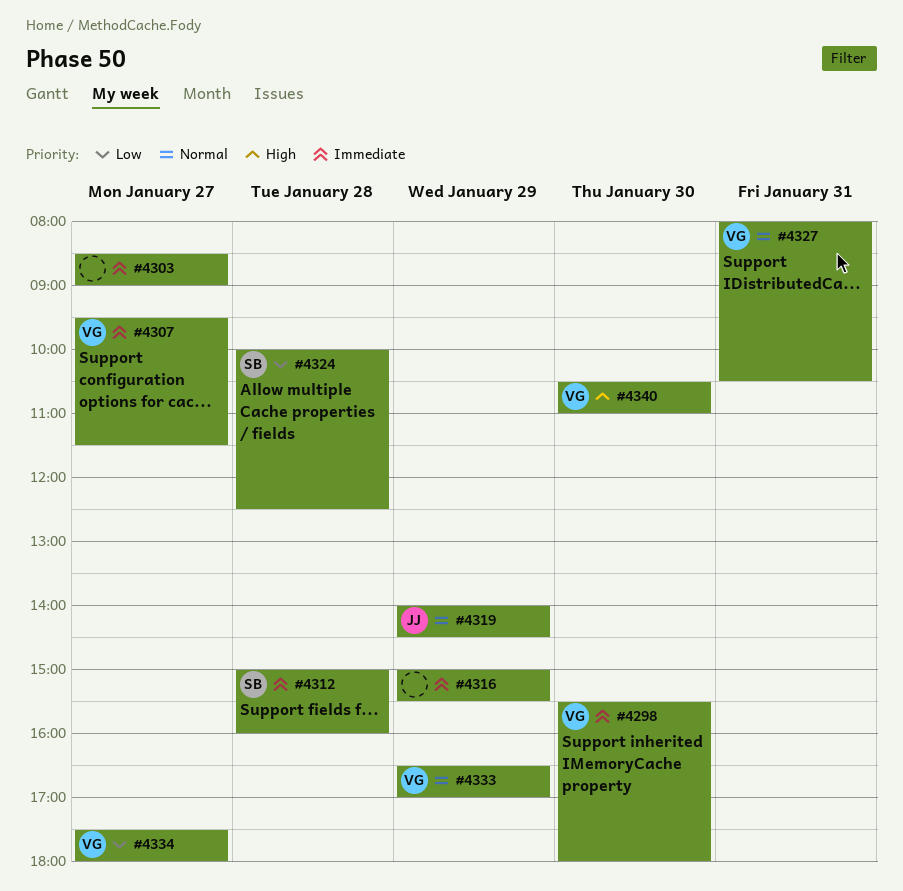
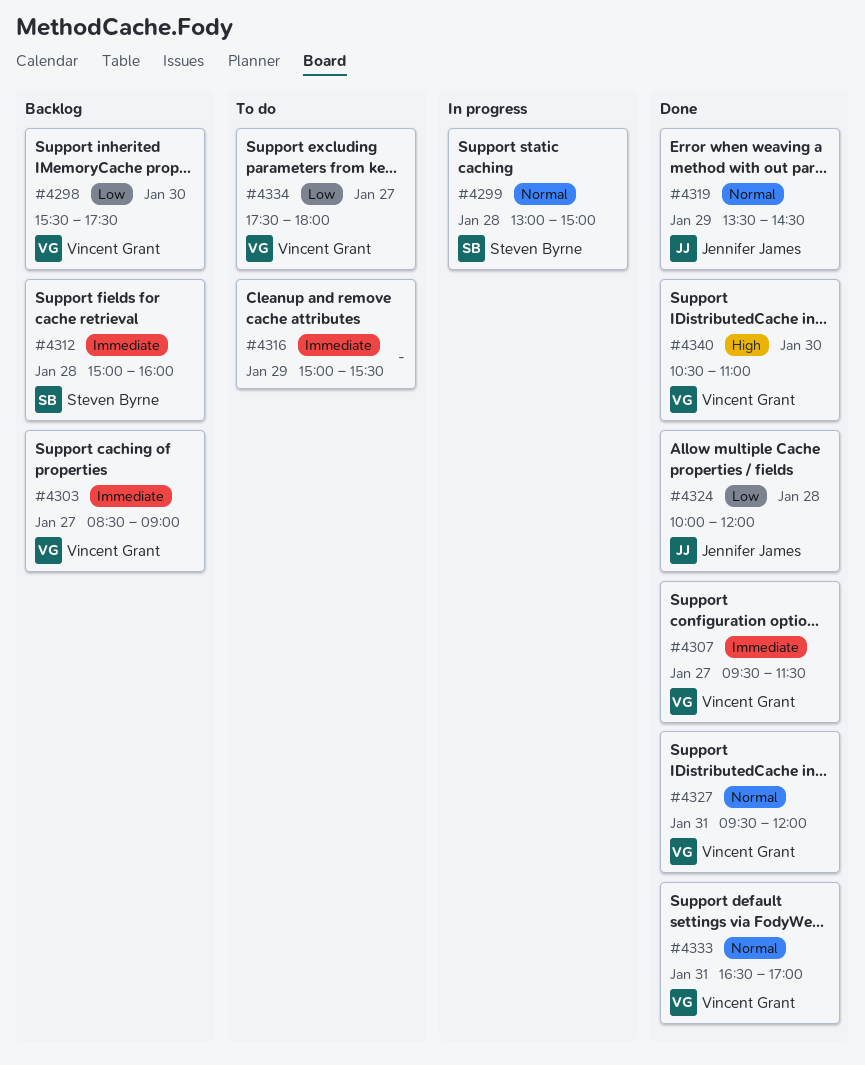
#4298, priority: Immediate -> Low
#4298, ends: 18:00 -> 17:30
#4299: none -> present
#4303, owner: none -> Vincent Grant
#4319, begins: 14:00 -> 13:30
#4324, owner: Steven Byrne -> Jennifer James
#4324, ends: 12:30 -> 12:00
#4327, begins: 08:00 -> 09:30
#4327, ends: 10:30 -> 12:00
#4333, day: Jan 29 -> Jan 31

